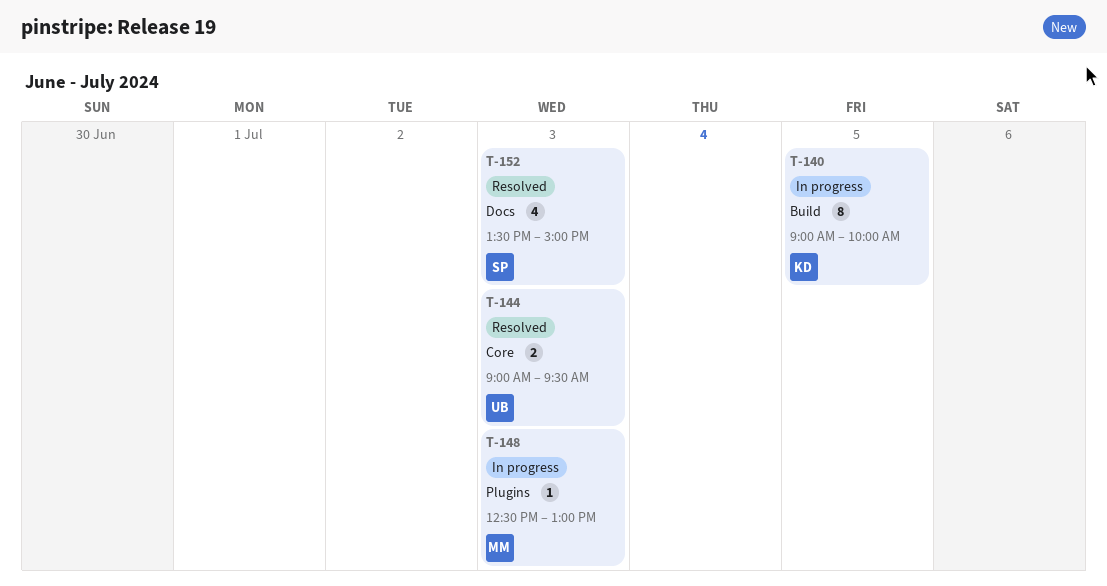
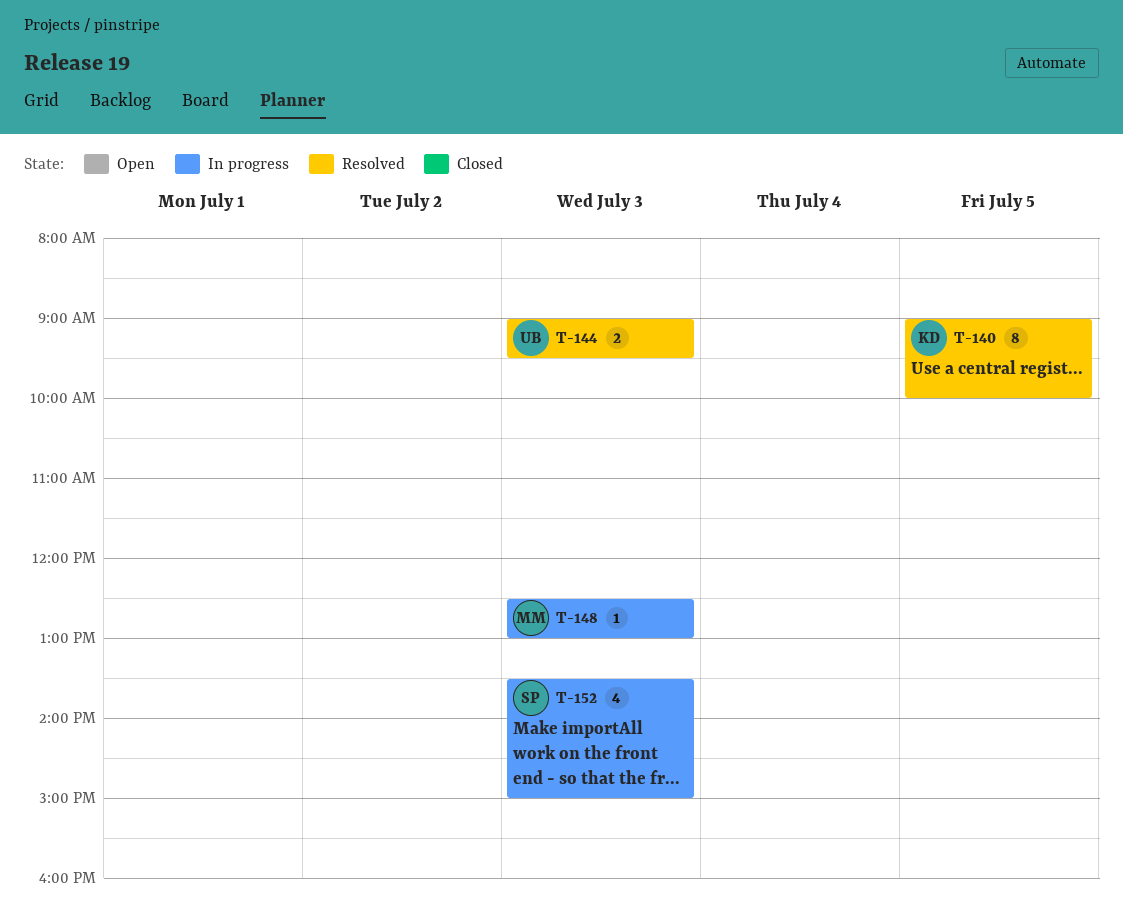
T-140, status: In progress -> Resolved
T-152, status: Resolved -> In progress

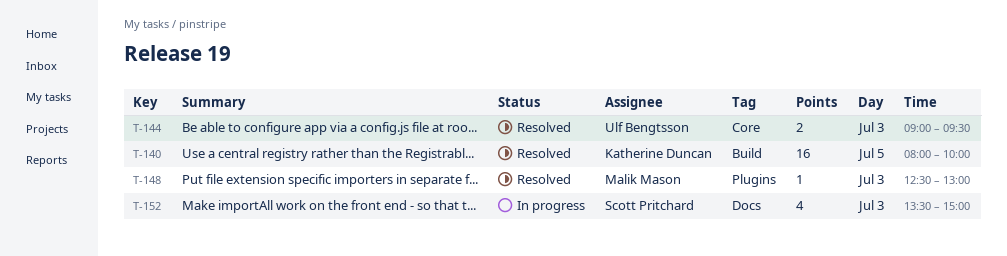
T-140, estimate: 8 -> 16
T-140, begins: 09:00 -> 08:00
T-148, status: In progress -> Resolved

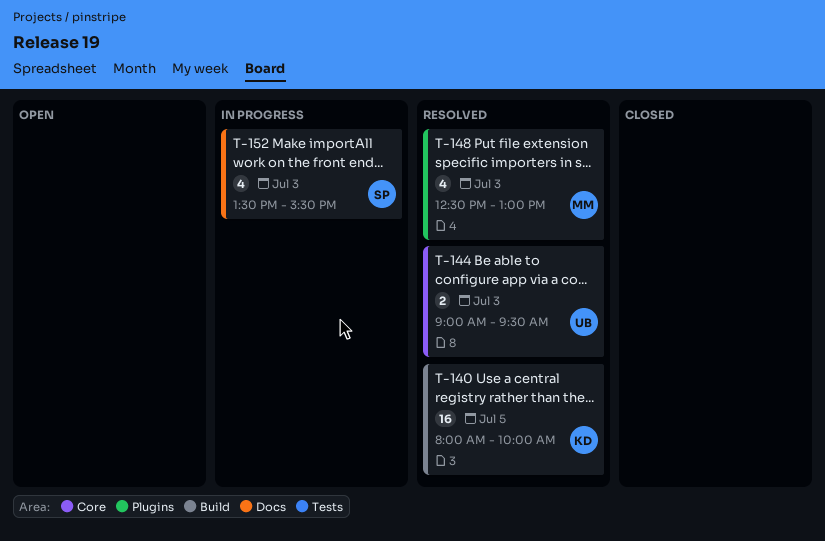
T-148, estimate: 1 -> 4
T-152, ends: 15:00 -> 15:30

